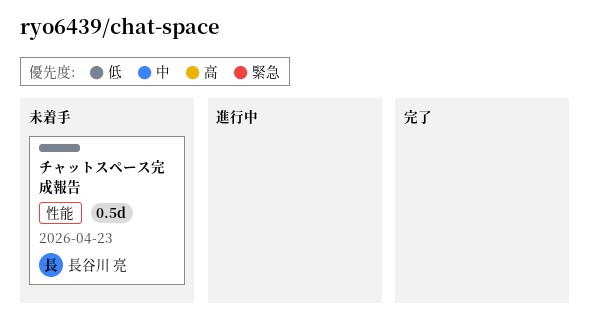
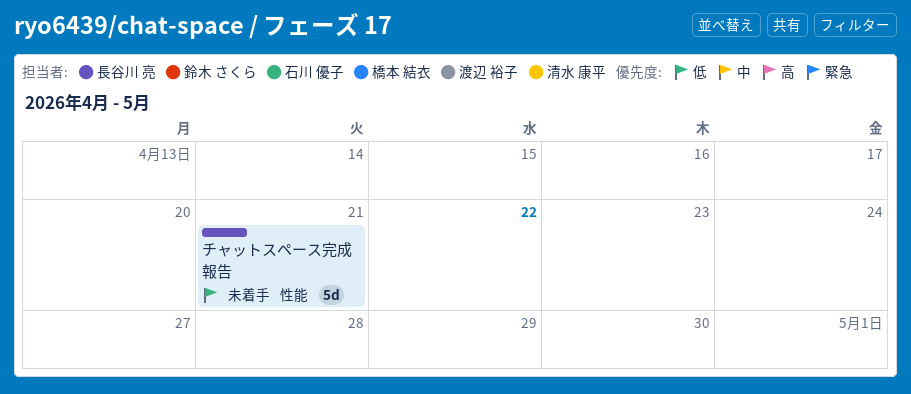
チャットスペース完成報告, estimate: 0.5d -> 5d
チャットスペース完成報告, due: Apr 23 -> Apr 21

